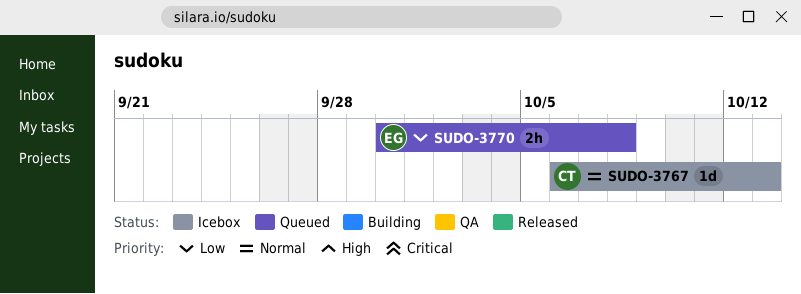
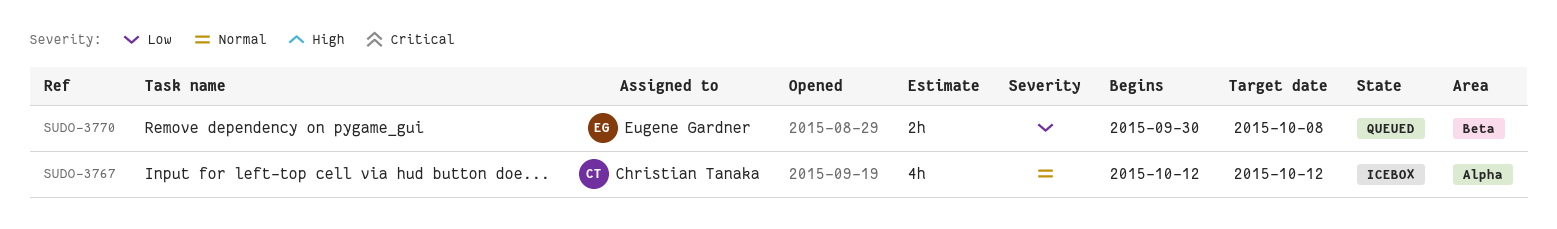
SUDO-3767, estimate: 1d -> 4h
SUDO-3767, start: Oct 6 -> Oct 12
SUDO-3767, due: Oct 13 -> Oct 12

